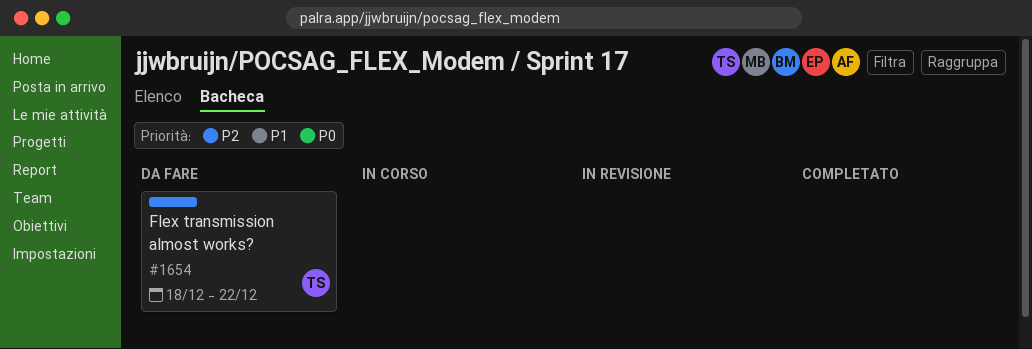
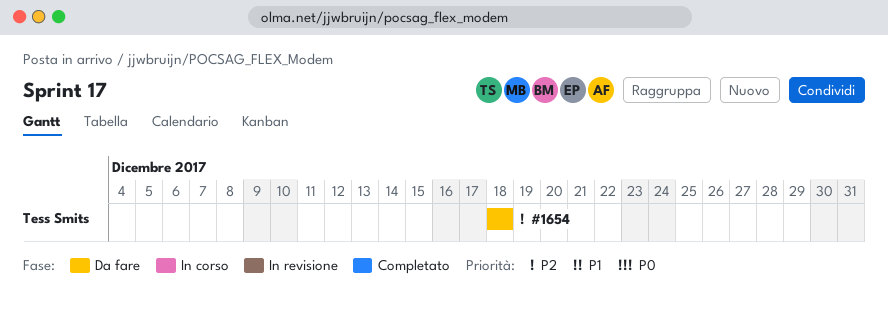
#1654, due: Dec 22 -> Dec 18

